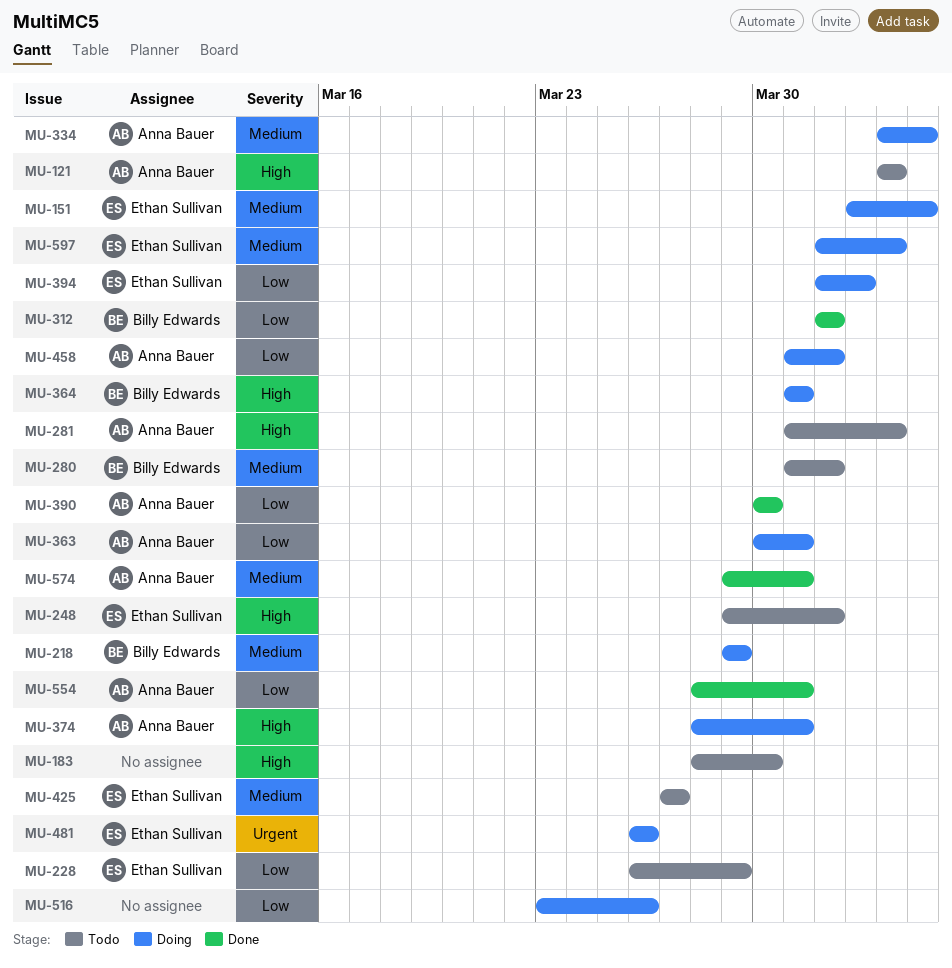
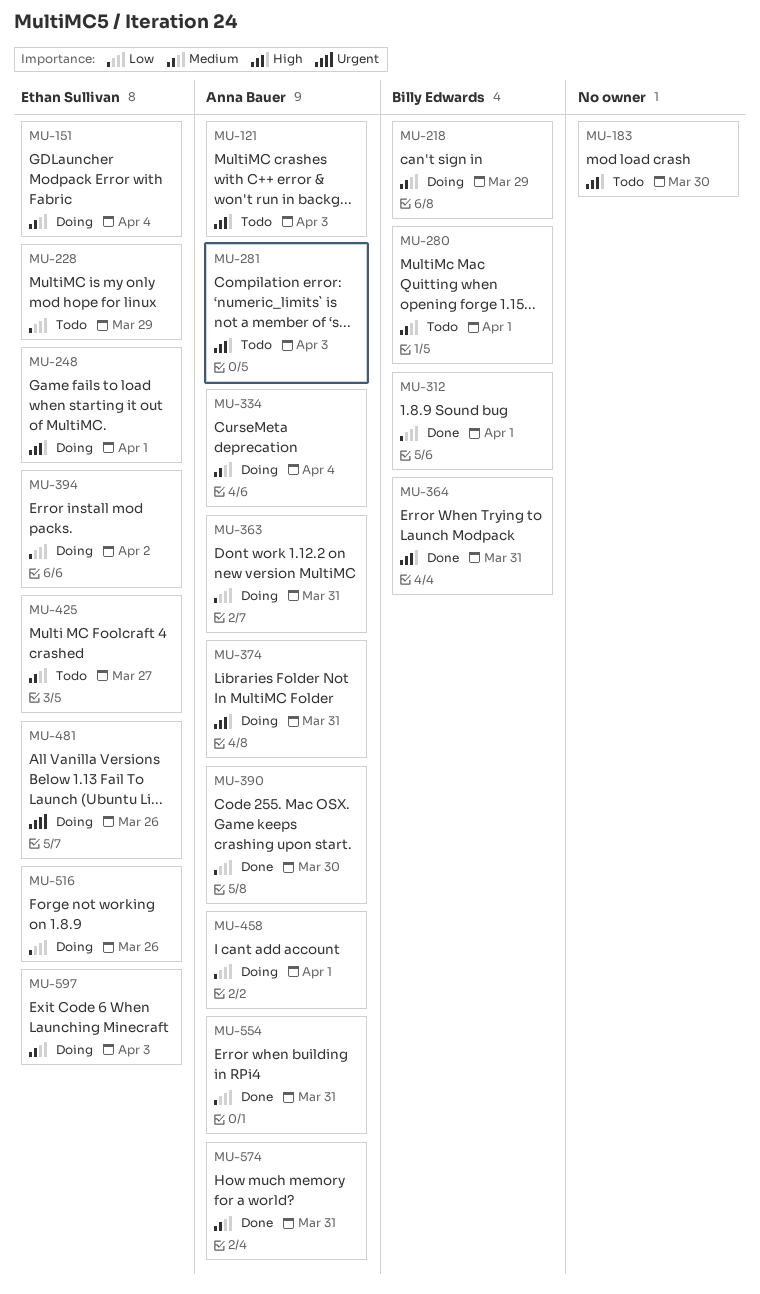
MU-248, status: Todo -> Doing
MU-364, status: Doing -> Done
MU-516, owner: none -> Ethan Sullivan

